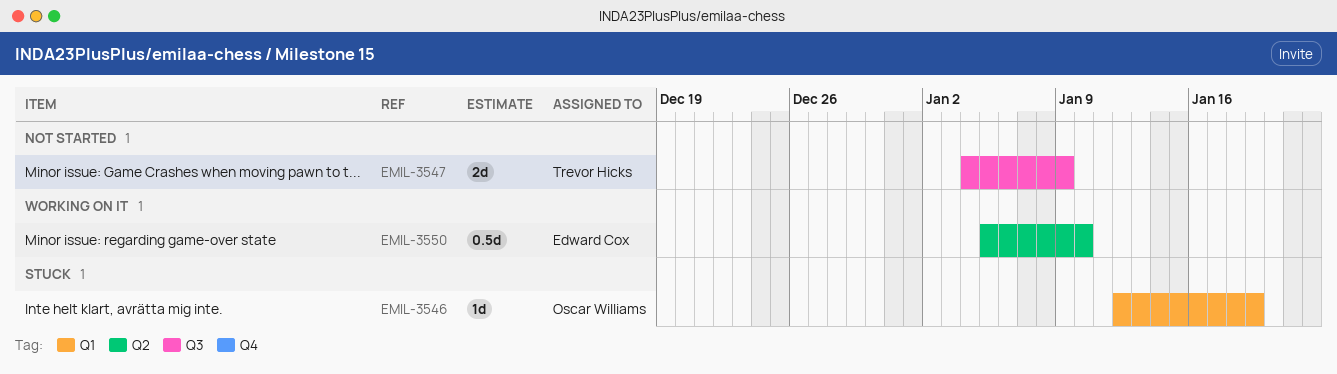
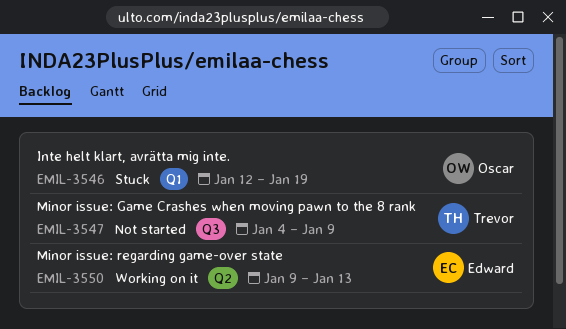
EMIL-3550, start: Jan 5 -> Jan 9
EMIL-3550, due: Jan 10 -> Jan 13

